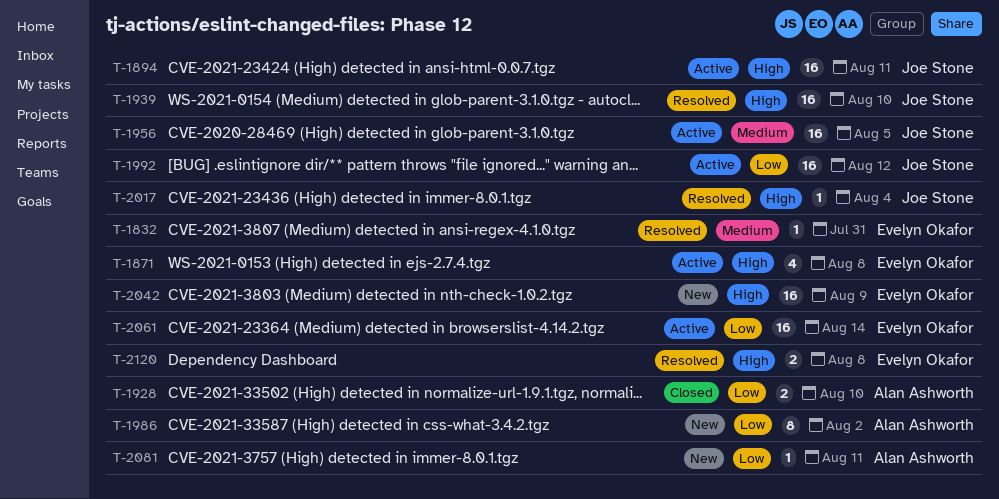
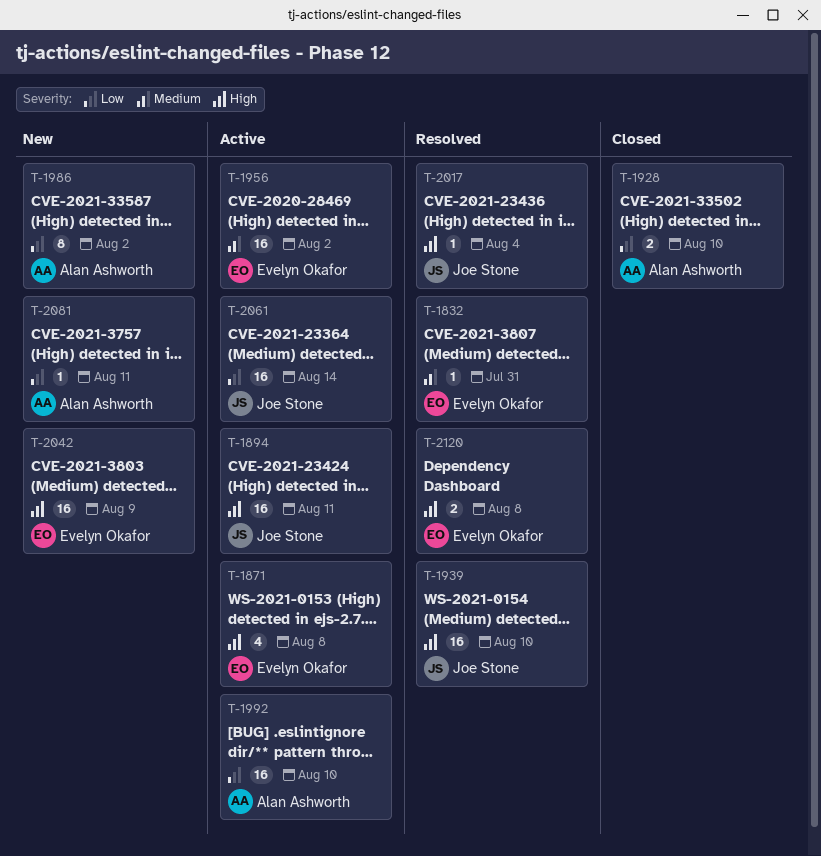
T-1956, owner: Joe Stone -> Evelyn Okafor
T-1956, due: Aug 5 -> Aug 2
T-1992, owner: Joe Stone -> Alan Ashworth
T-1992, due: Aug 12 -> Aug 10
T-2061, owner: Evelyn Okafor -> Joe Stone

